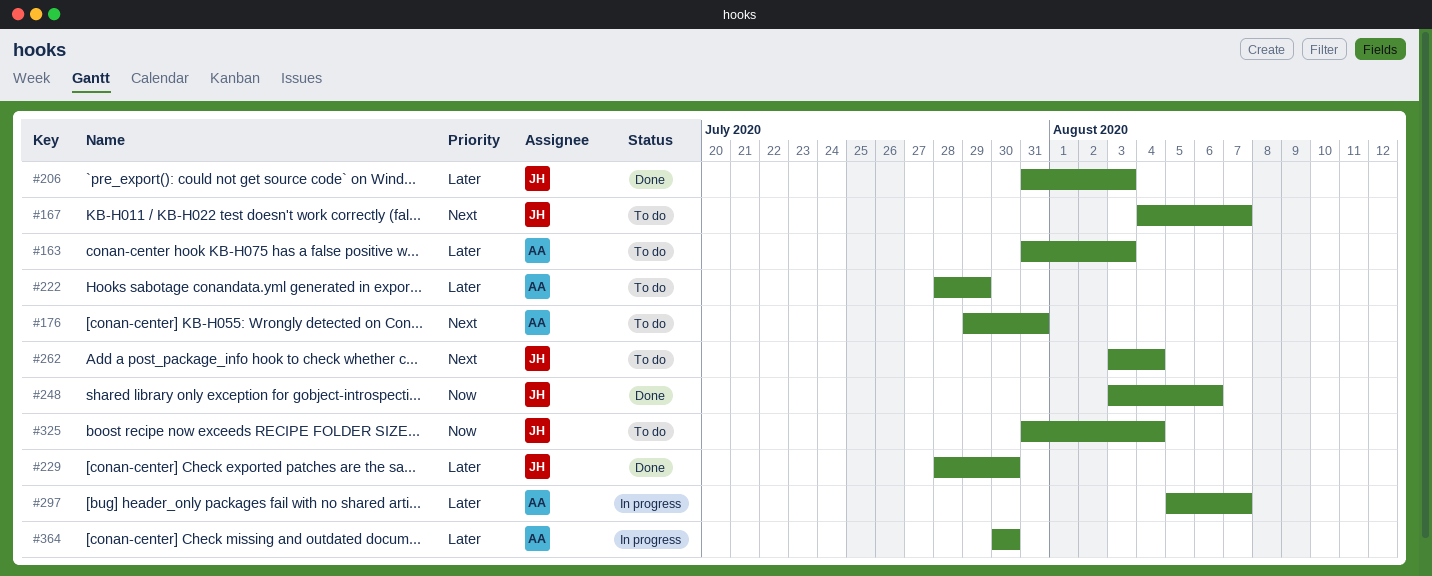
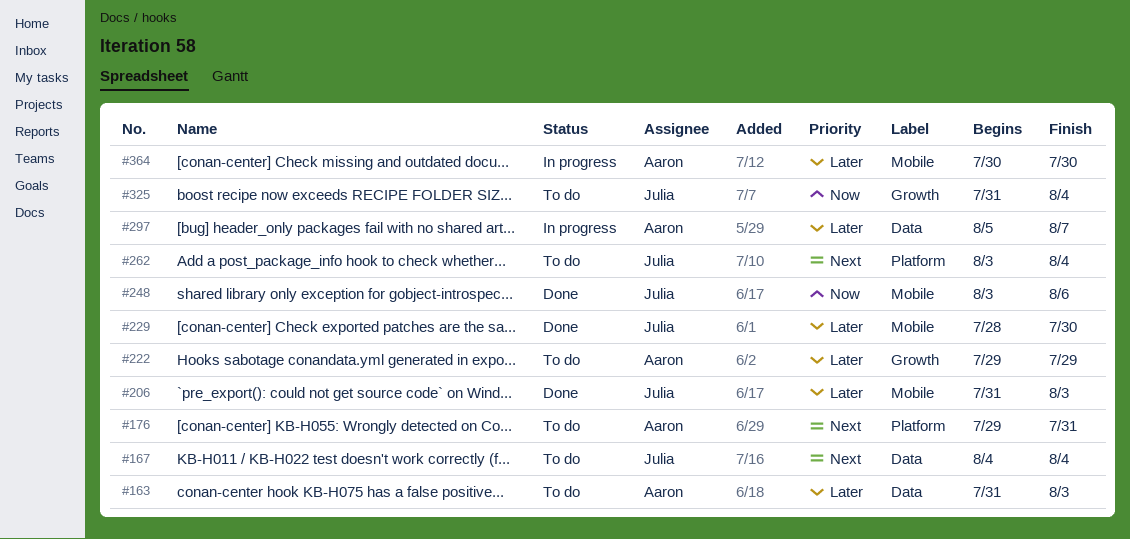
#167, due: Aug 7 -> Aug 4
#222, start: Jul 28 -> Jul 29

